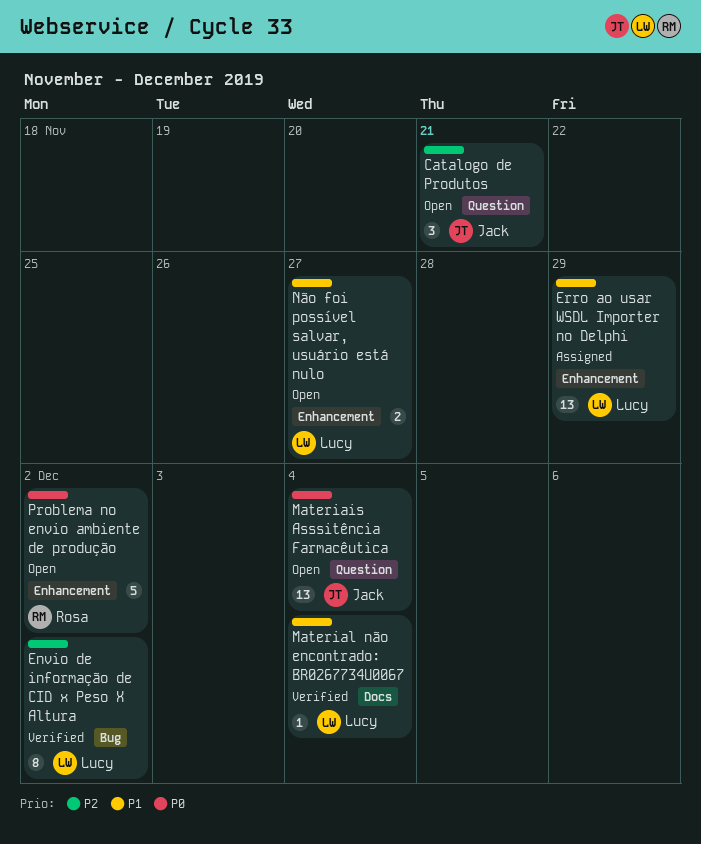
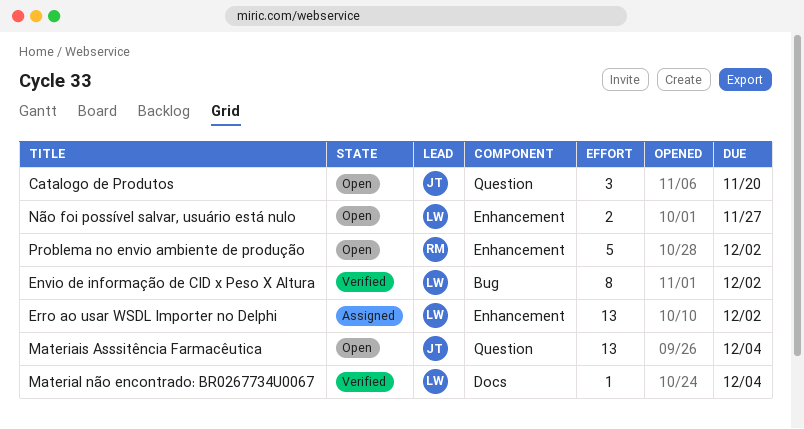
Catalogo de Produtos, due: Nov 21 -> Nov 20
Erro ao usar WSDL Importer no Delphi, due: Nov 29 -> Dec 2

